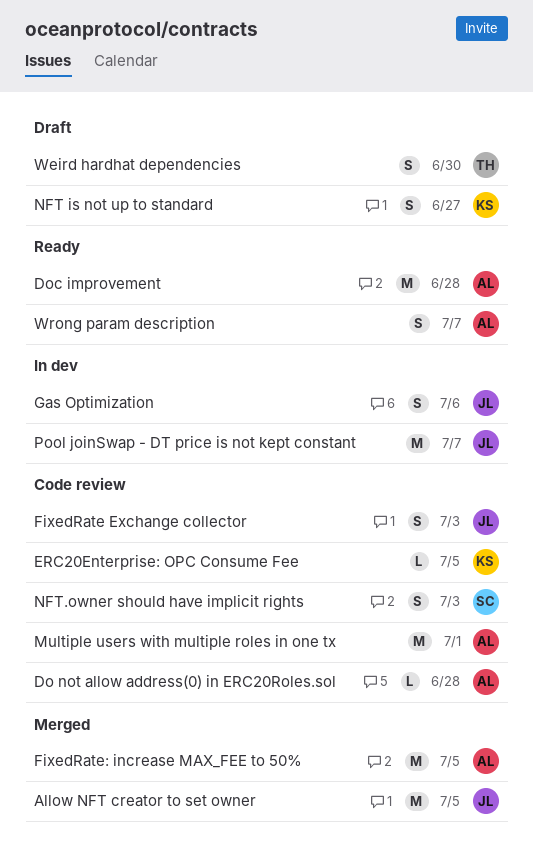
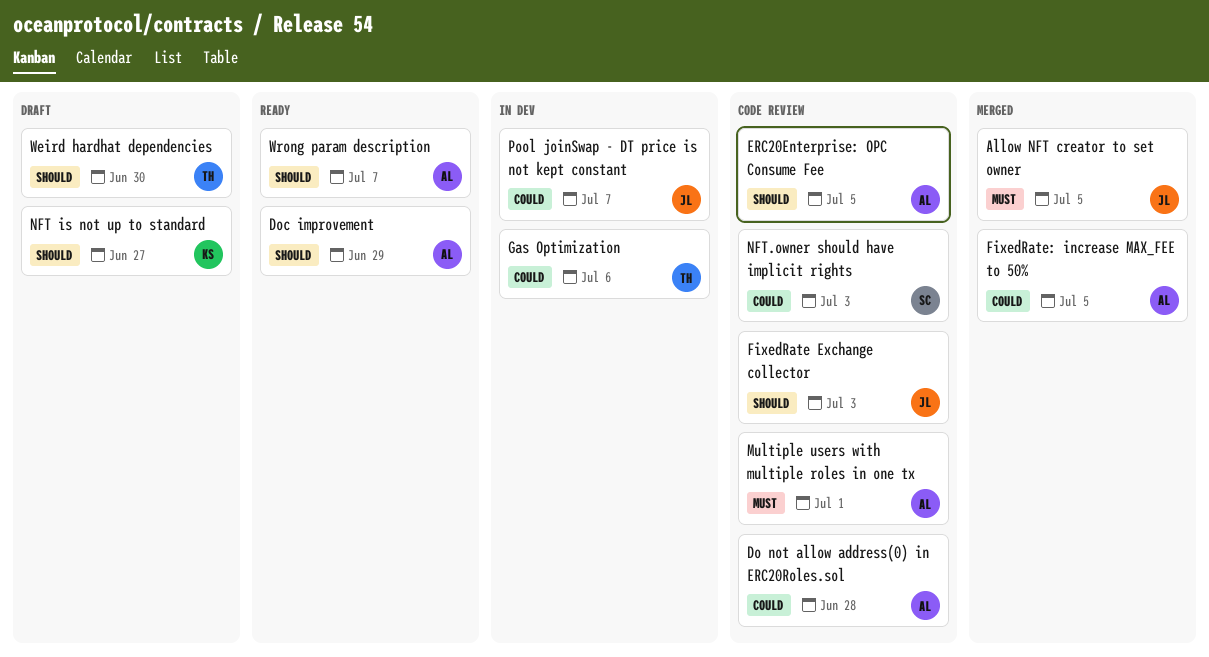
Doc improvement, due: Jun 28 -> Jun 29
ERC20Enterprise: OPC Consume Fee, owner: KS -> AL
Gas Optimization, owner: JL -> TH

